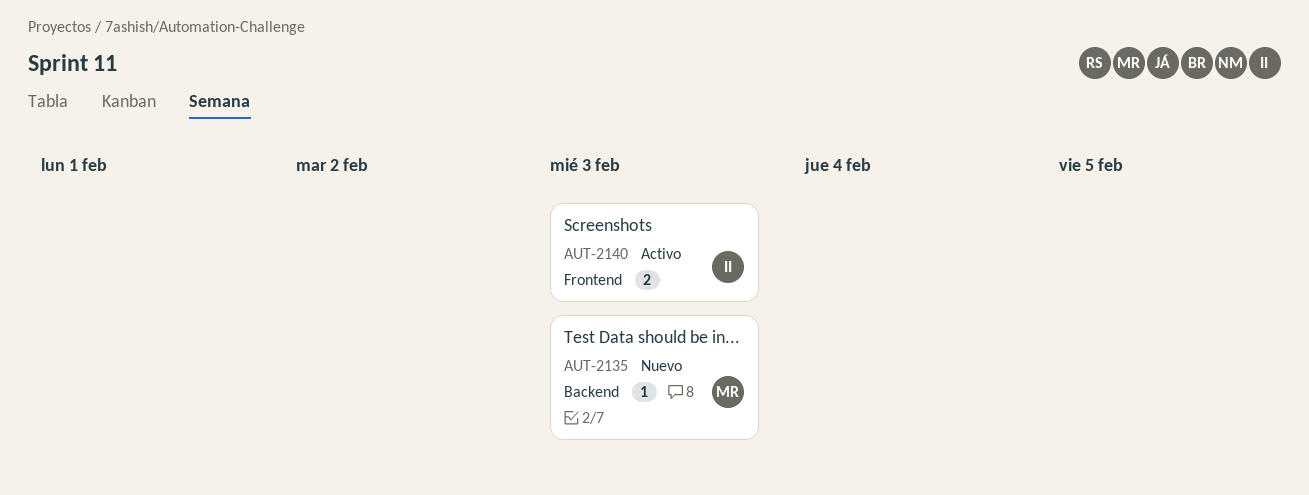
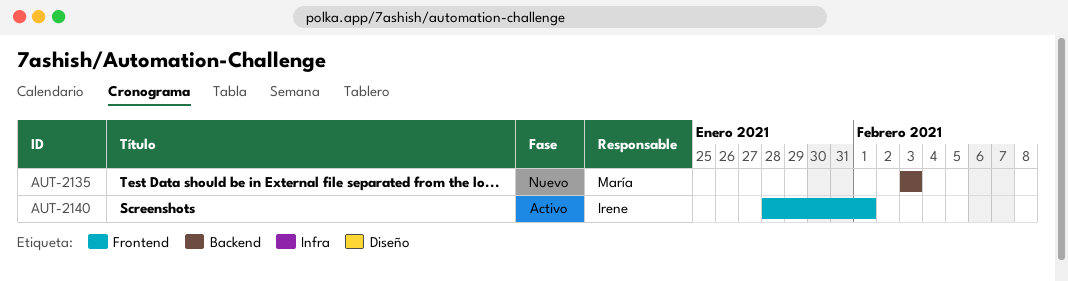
AUT-2140, due: Feb 3 -> Feb 1

